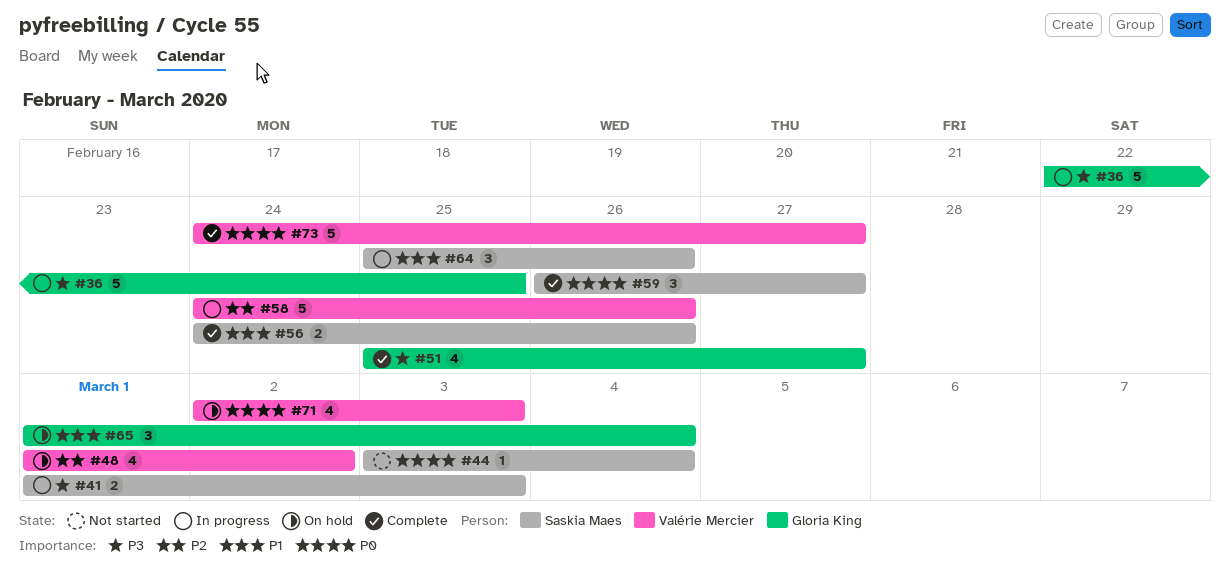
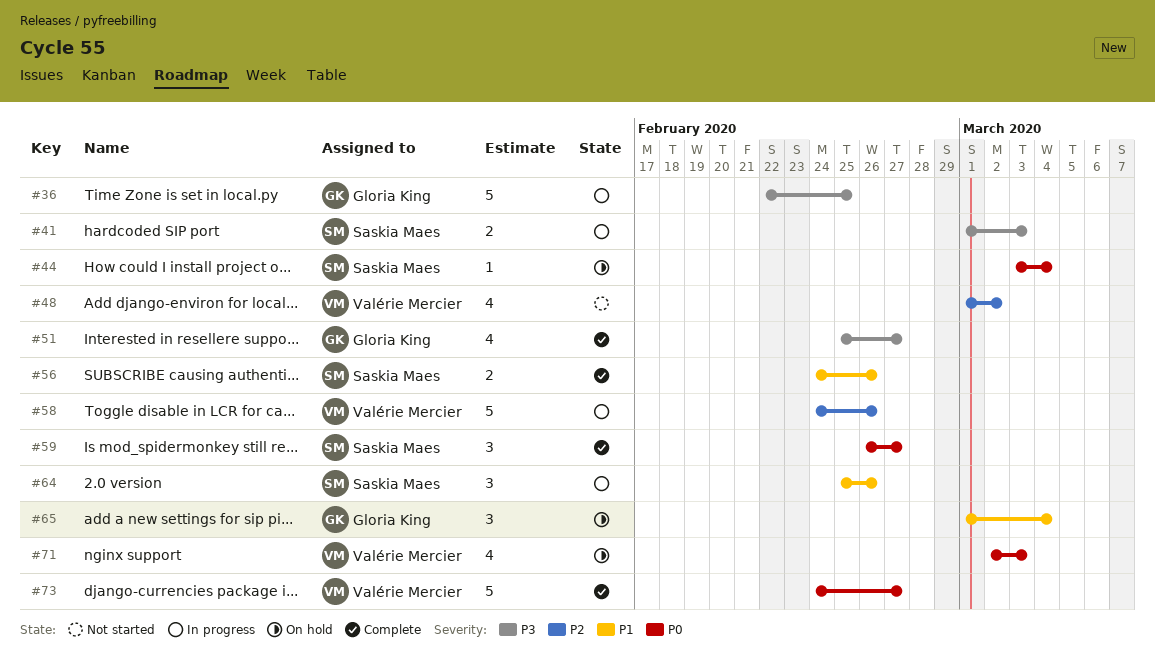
#44, status: Not started -> On hold
#48, status: On hold -> Not started

